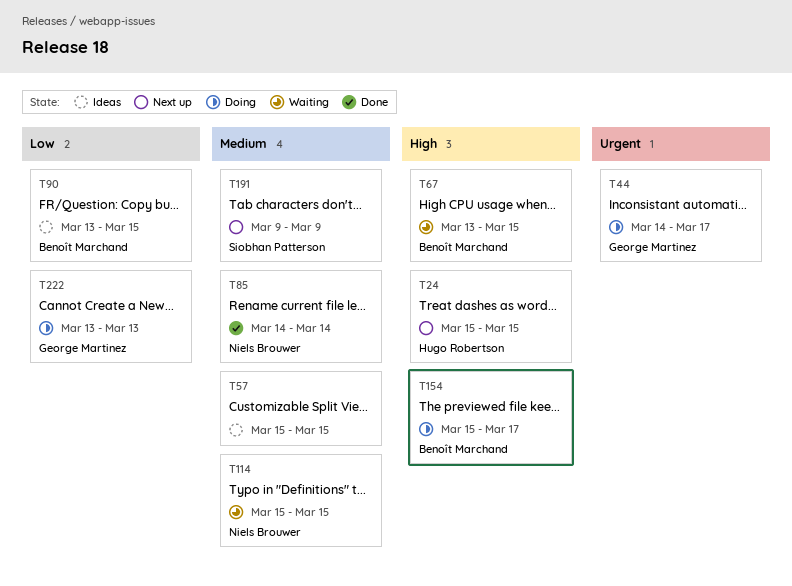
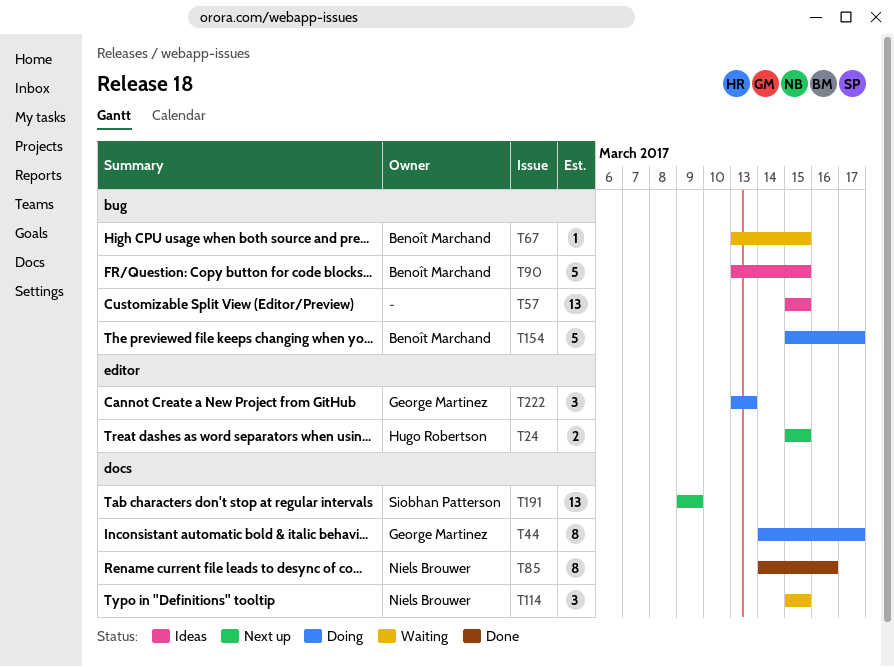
T85, due: Mar 14 -> Mar 16

